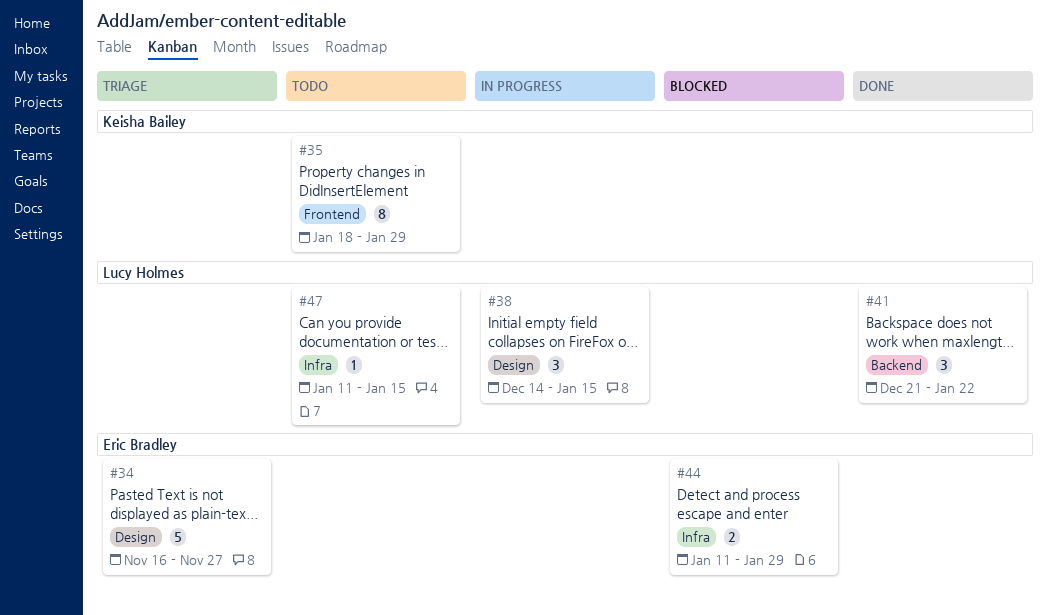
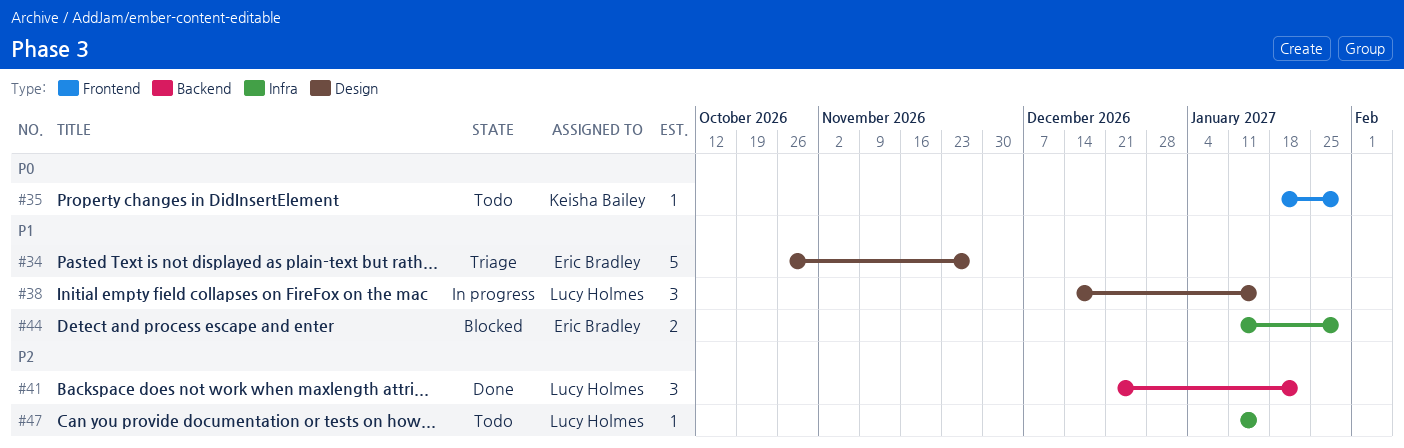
#34, start: Nov 16 -> Oct 26
#35, estimate: 8 -> 1

